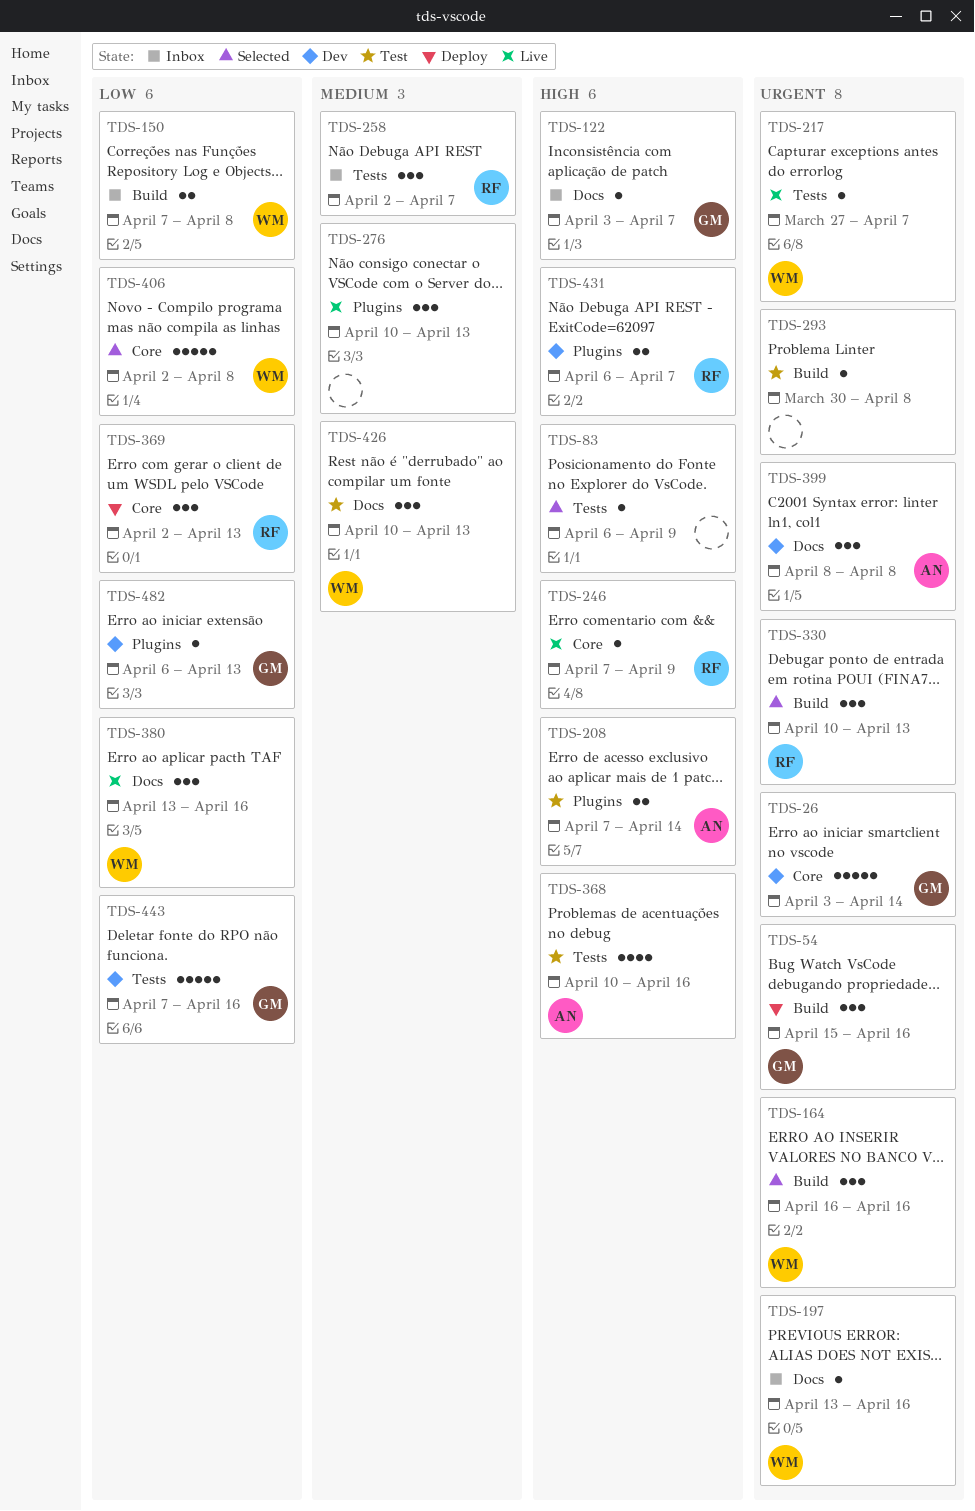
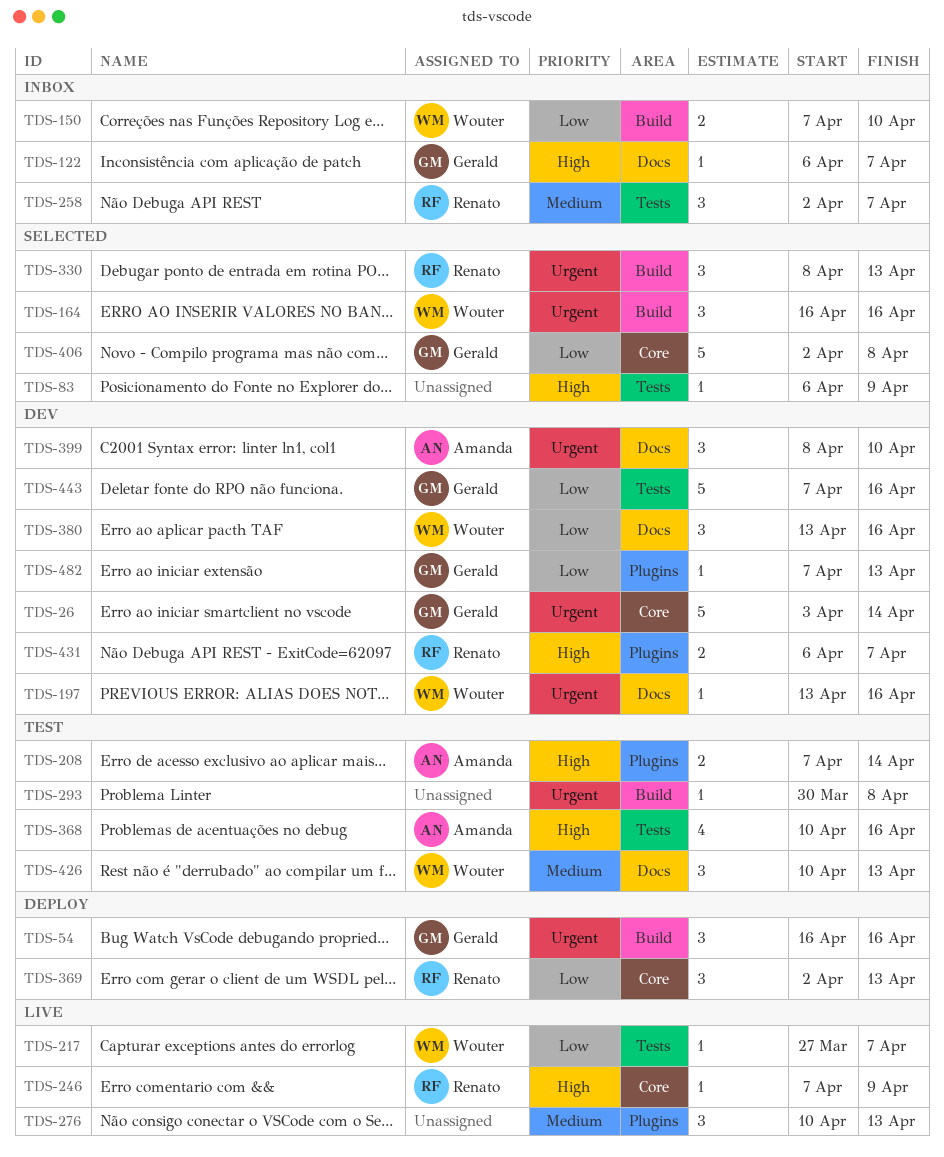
TDS-54, start: Apr 15 -> Apr 16
TDS-122, start: Apr 3 -> Apr 6
TDS-150, due: Apr 8 -> Apr 10
TDS-197, status: Inbox -> Dev
TDS-217, priority: Urgent -> Low
TDS-330, start: Apr 10 -> Apr 8
TDS-380, status: Live -> Dev
TDS-399, due: Apr 8 -> Apr 10
TDS-406, owner: Wouter -> Gerald
TDS-482, start: Apr 6 -> Apr 7

